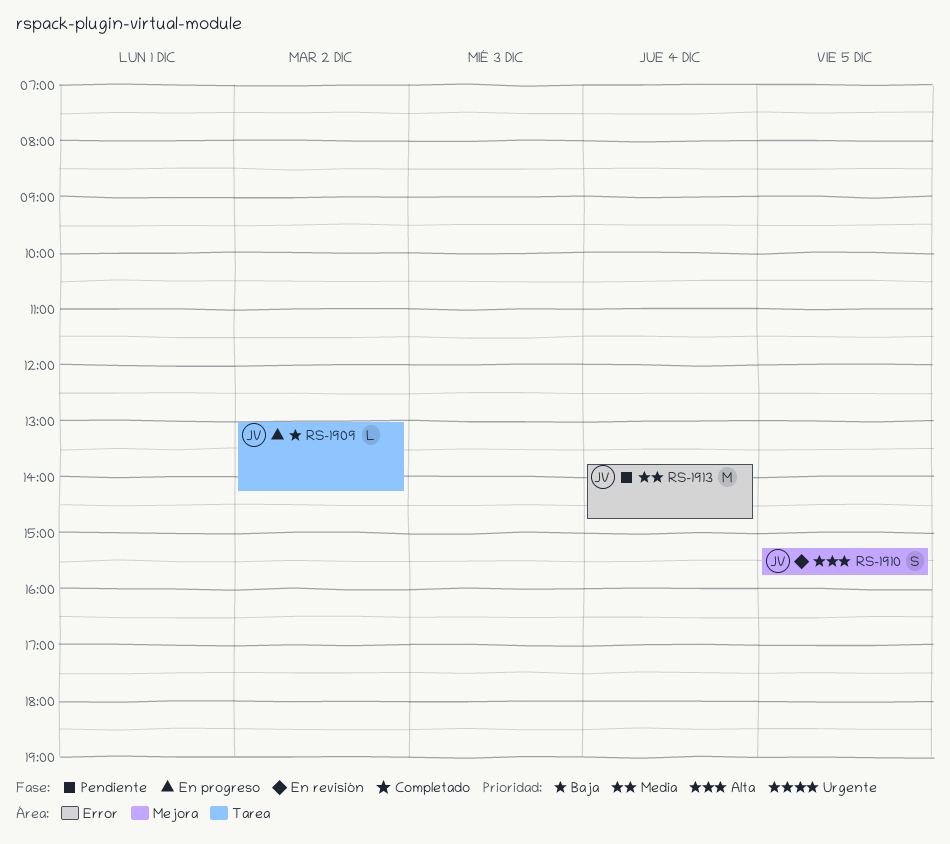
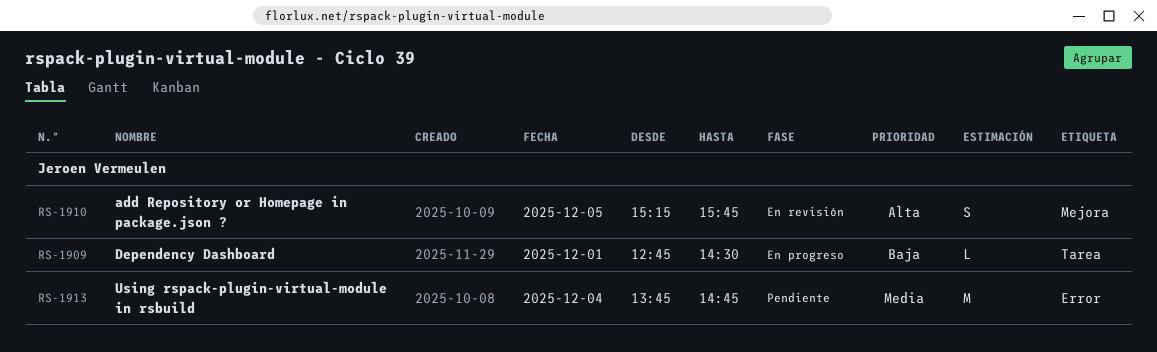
RS-1909, day: Dec 2 -> Dec 1
RS-1909, begins: 13:00 -> 12:45
RS-1909, ends: 14:15 -> 14:30

